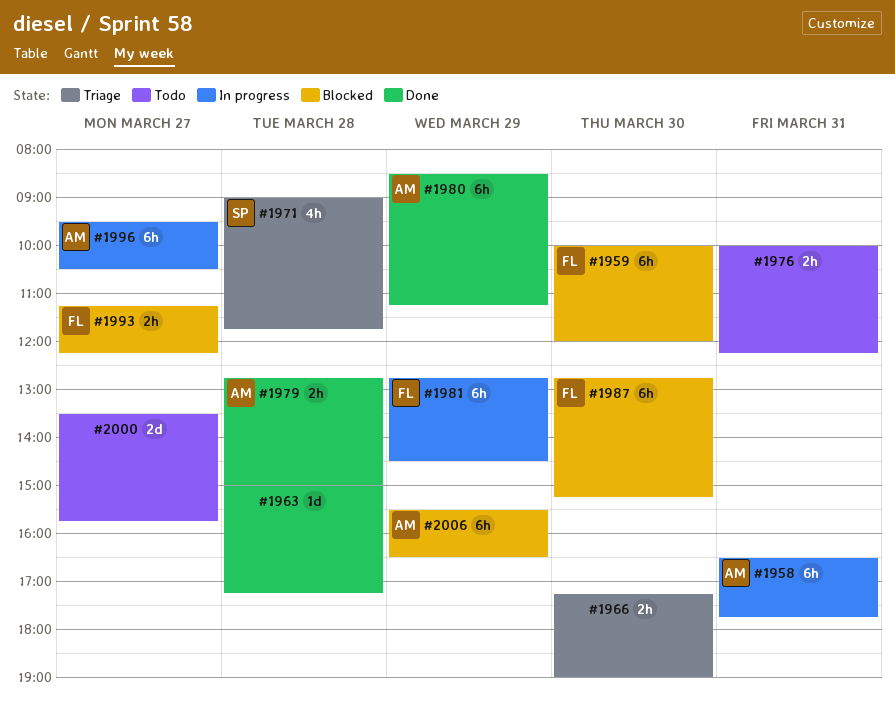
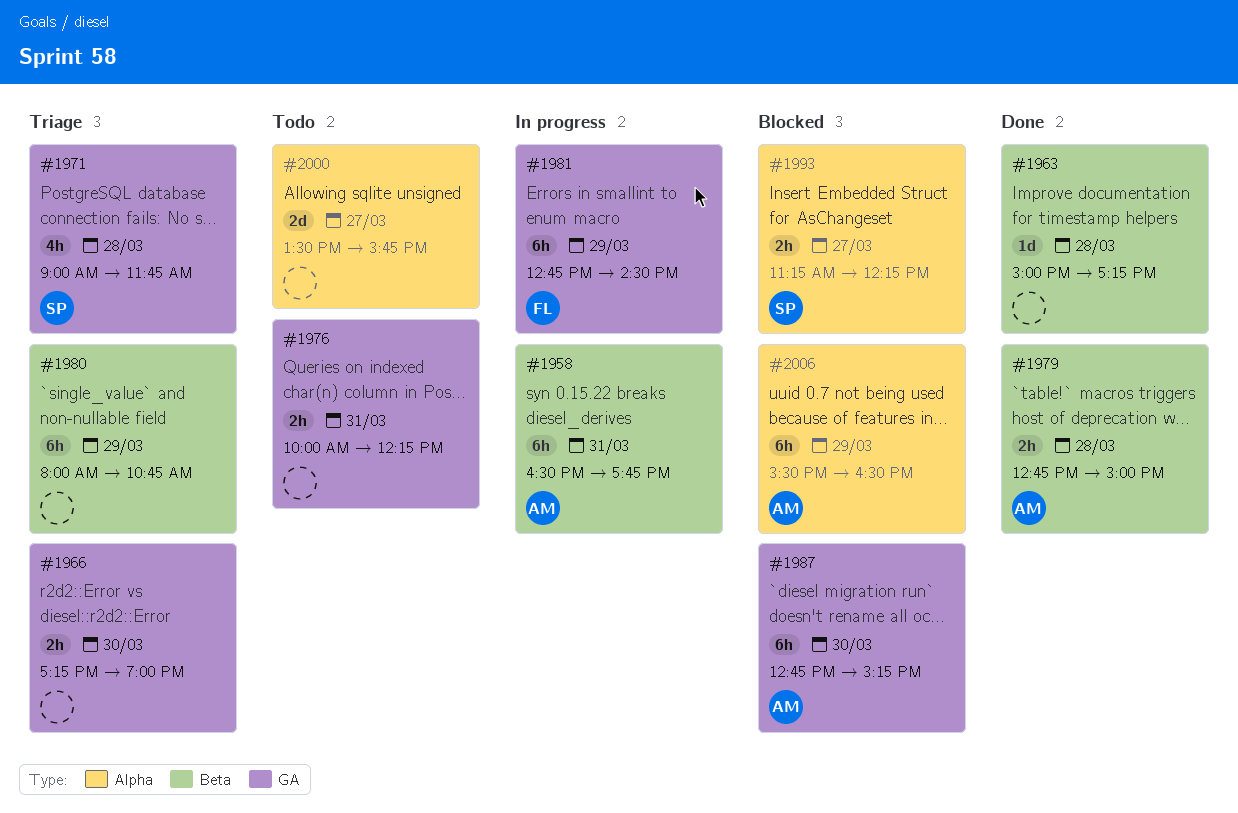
#1959: present -> none
#1980, status: Done -> Triage
#1980, owner: AM -> none
#1980, begins: 08:30 -> 08:00
#1980, ends: 11:15 -> 10:45
#1987, owner: FL -> AM
#1993, owner: FL -> SP
#1996: present -> none

